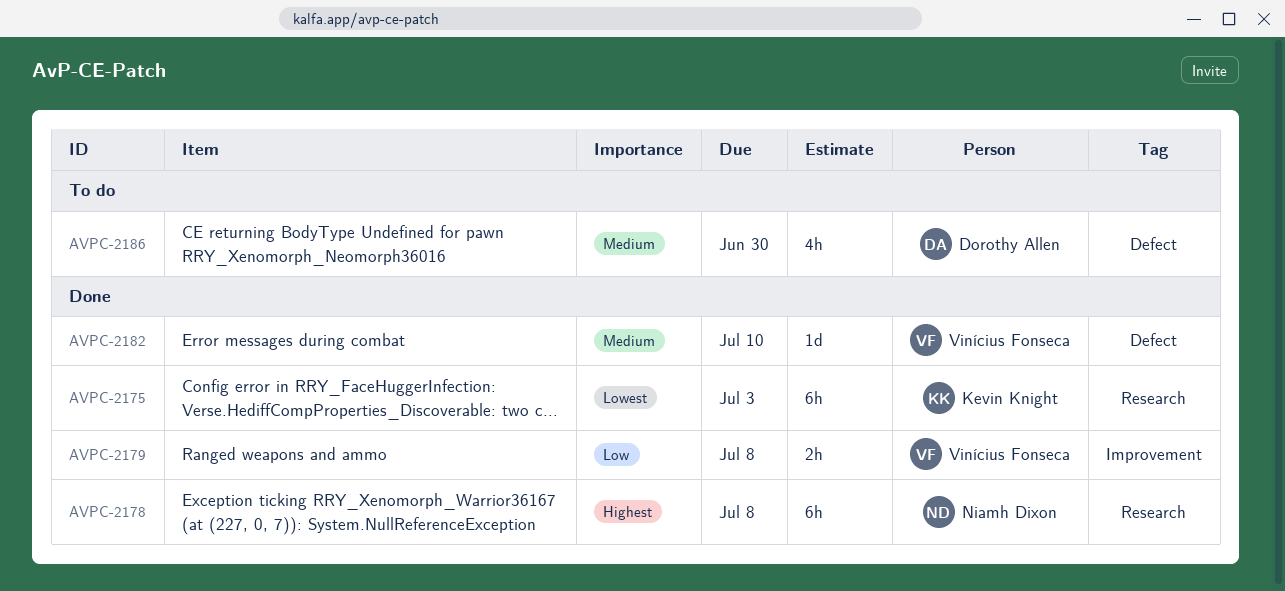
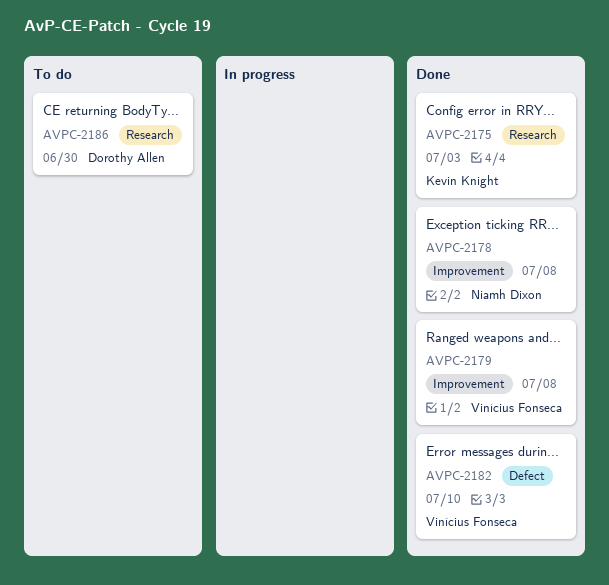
AVPC-2178, label: Research -> Improvement
AVPC-2186, label: Defect -> Research

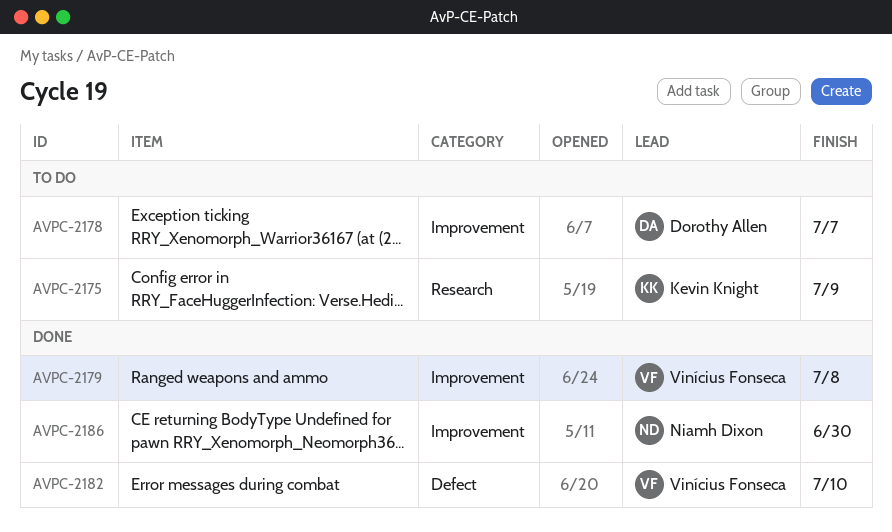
AVPC-2175, status: Done -> To do
AVPC-2175, due: Jul 3 -> Jul 9
AVPC-2178, status: Done -> To do
AVPC-2178, owner: Niamh Dixon -> Dorothy Allen
AVPC-2178, due: Jul 8 -> Jul 7
AVPC-2186, status: To do -> Done
AVPC-2186, owner: Dorothy Allen -> Niamh Dixon
AVPC-2186, label: Research -> Improvement

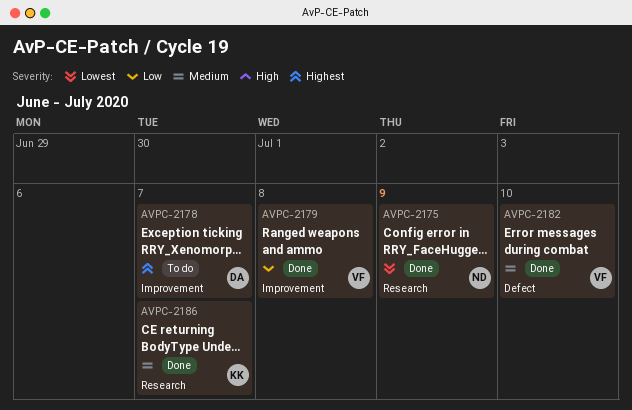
AVPC-2175, status: To do -> Done
AVPC-2175, owner: Kevin Knight -> Niamh Dixon
AVPC-2186, owner: Niamh Dixon -> Kevin Knight
AVPC-2186, label: Improvement -> Research
AVPC-2186, due: Jun 30 -> Jul 7

